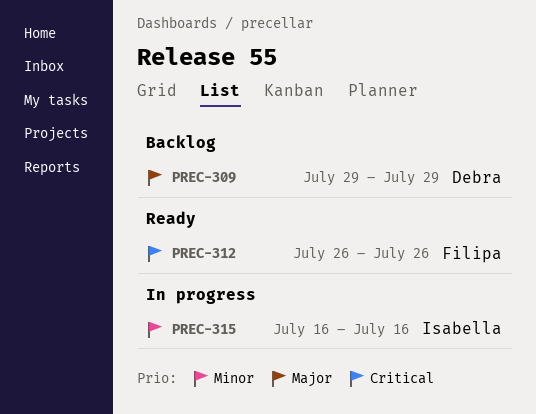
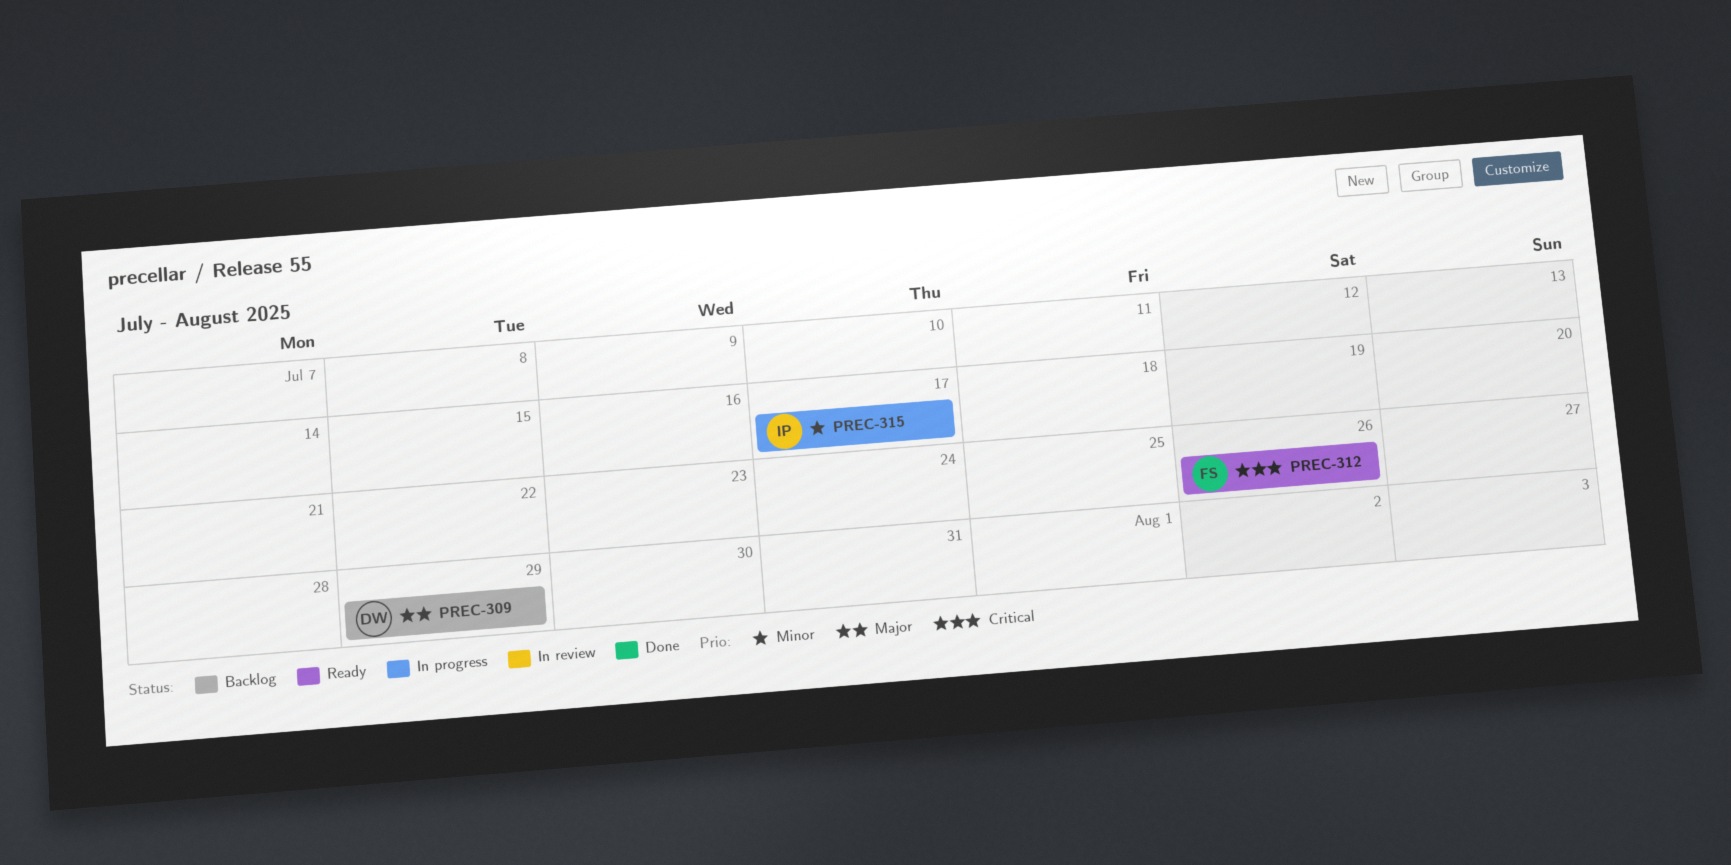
PREC-315, start: Jul 16 -> Jul 17
PREC-315, due: Jul 16 -> Jul 17

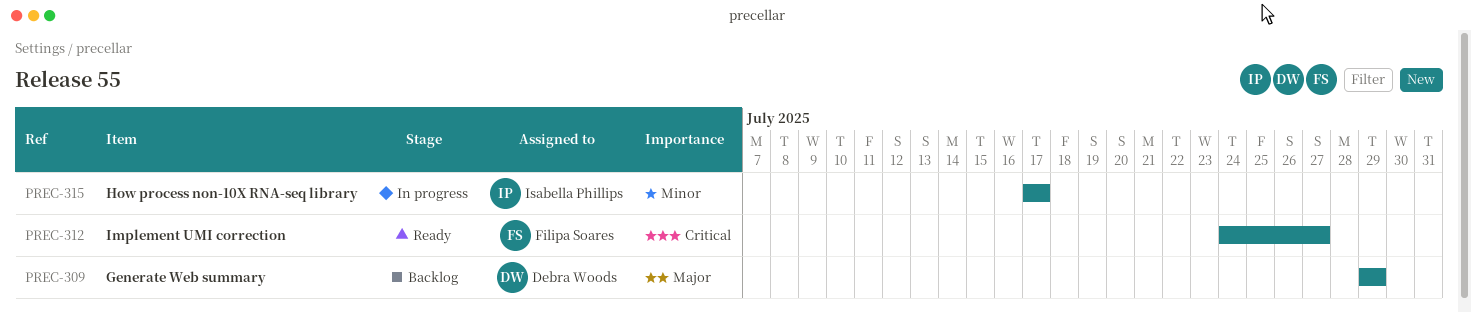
PREC-312, start: Jul 26 -> Jul 24
PREC-312, due: Jul 26 -> Jul 27

